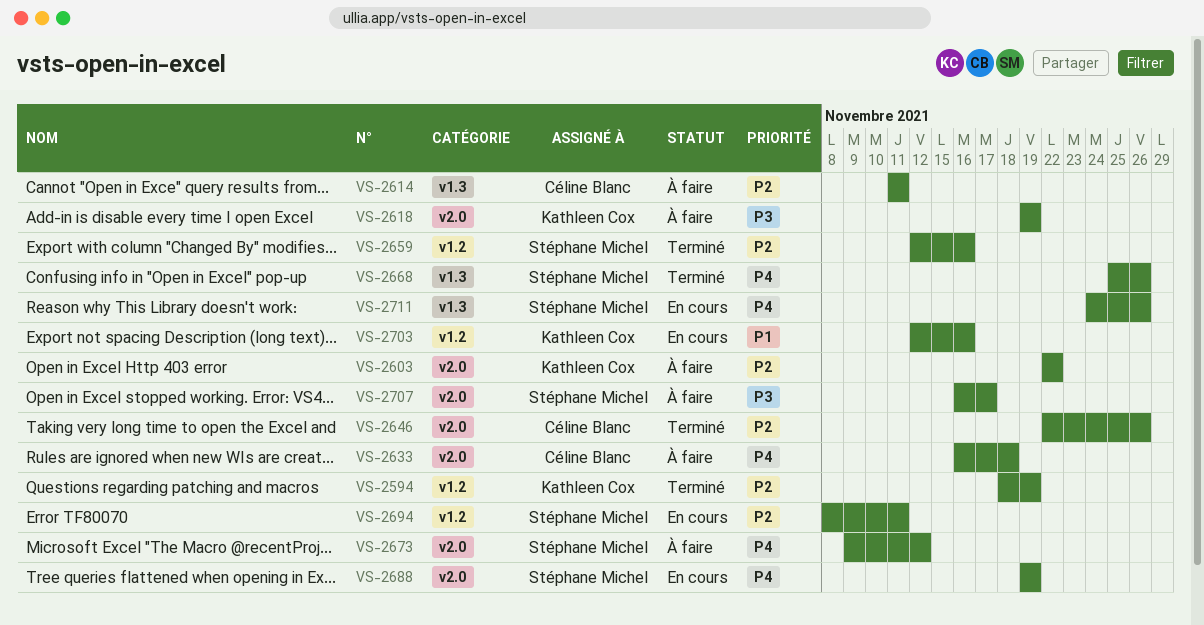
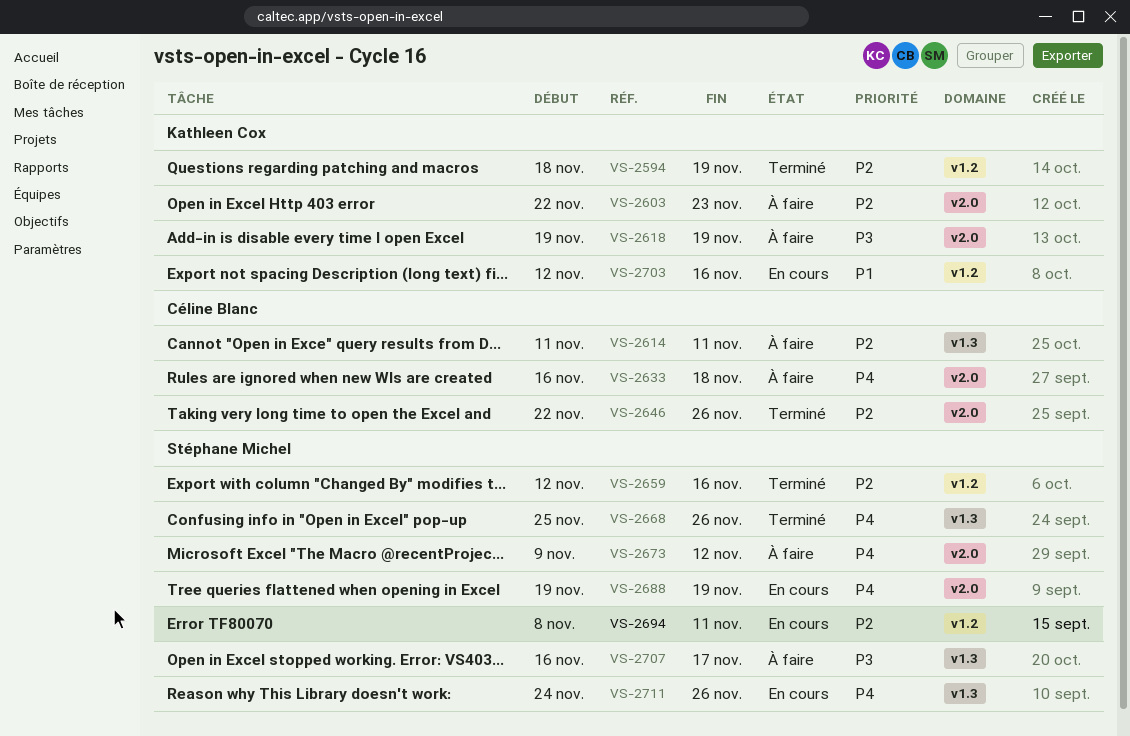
VS-2603, due: Nov 22 -> Nov 23
VS-2707, label: v2.0 -> v1.3

